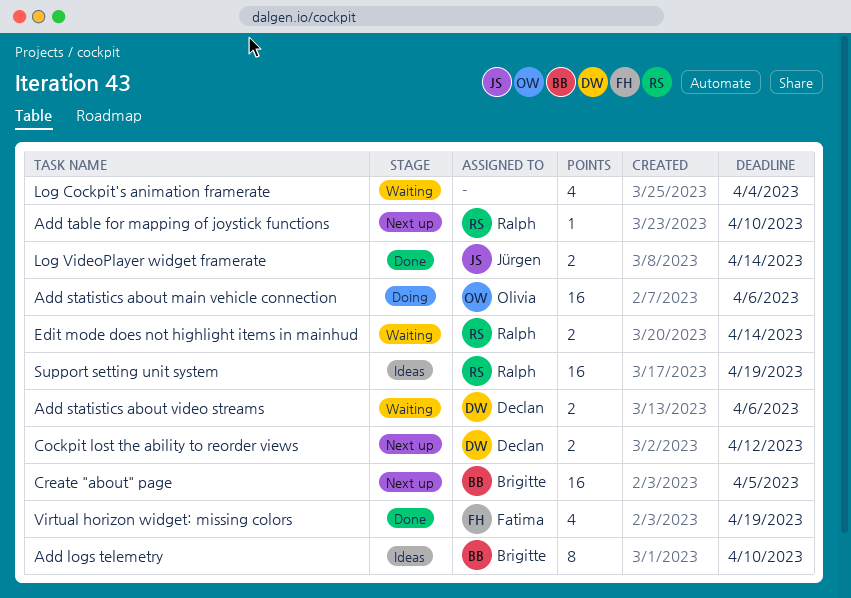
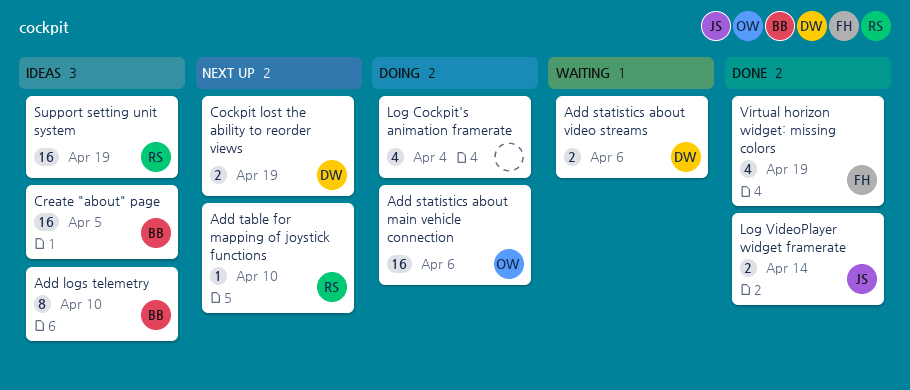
Cockpit lost the ability to reorder views, due: Apr 12 -> Apr 19
Create "about" page, status: Next up -> Ideas
Edit mode does not highlight items in mainhud: present -> none
Log Cockpit's animation framerate, status: Waiting -> Doing

